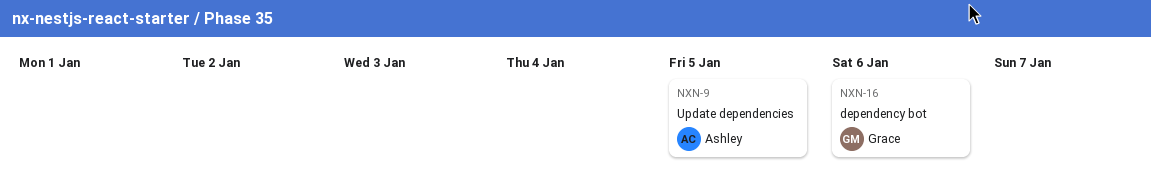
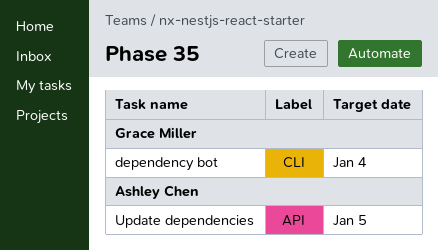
dependency bot, due: Jan 6 -> Jan 4

